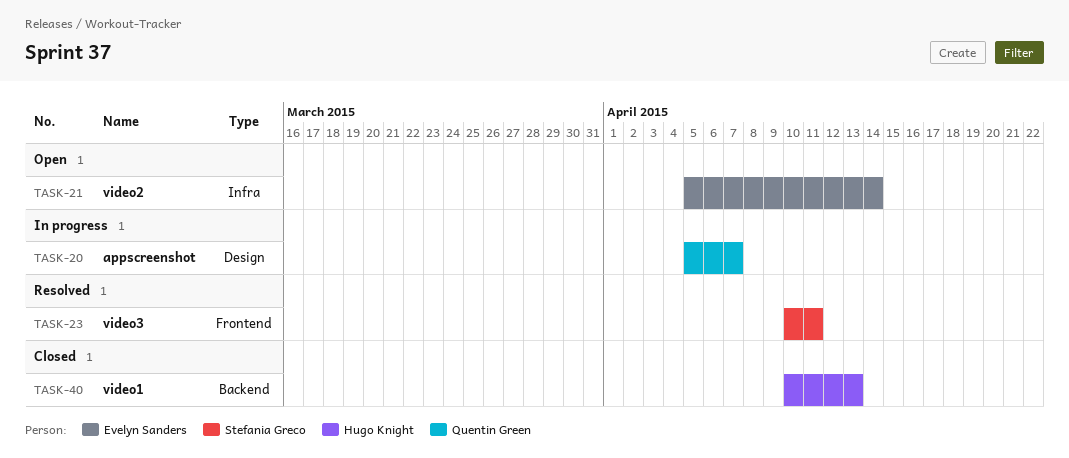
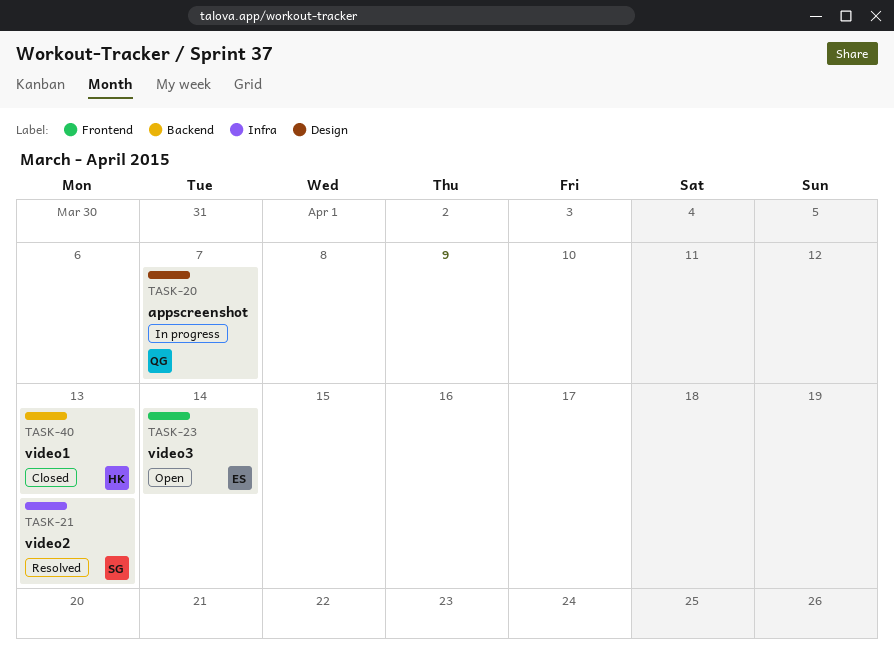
TASK-21, status: Open -> Resolved
TASK-21, owner: Evelyn Sanders -> Stefania Greco
TASK-21, due: Apr 14 -> Apr 13
TASK-23, status: Resolved -> Open
TASK-23, owner: Stefania Greco -> Evelyn Sanders
TASK-23, due: Apr 11 -> Apr 14

